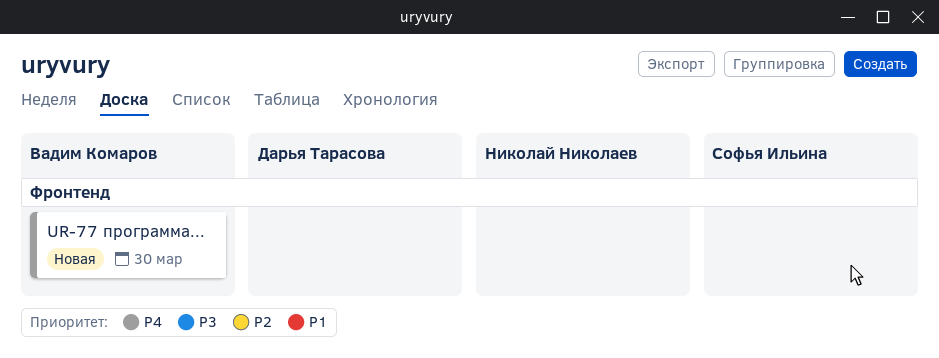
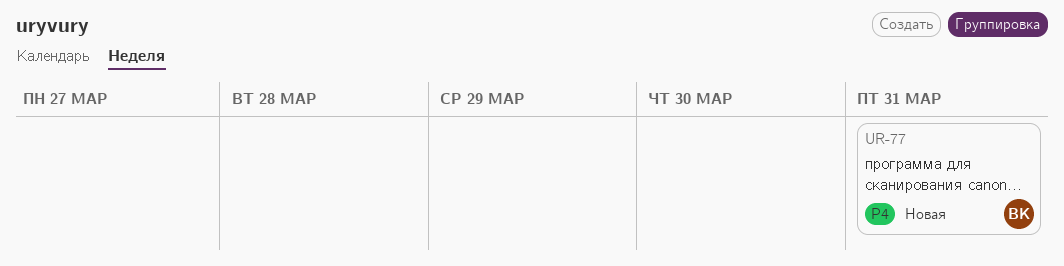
UR-77, due: Mar 30 -> Mar 31

